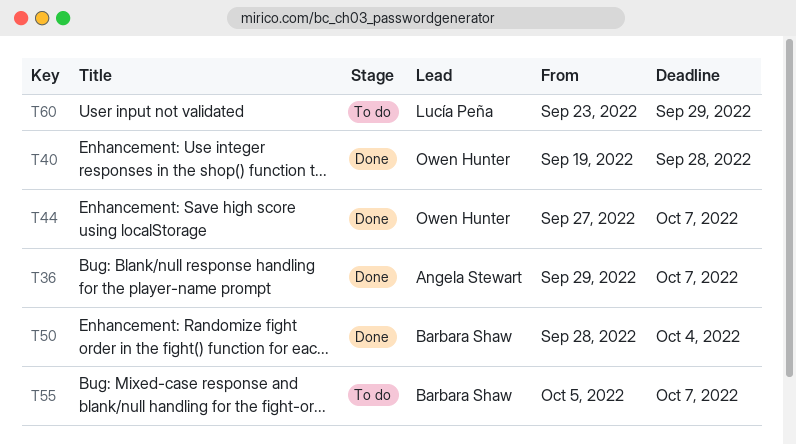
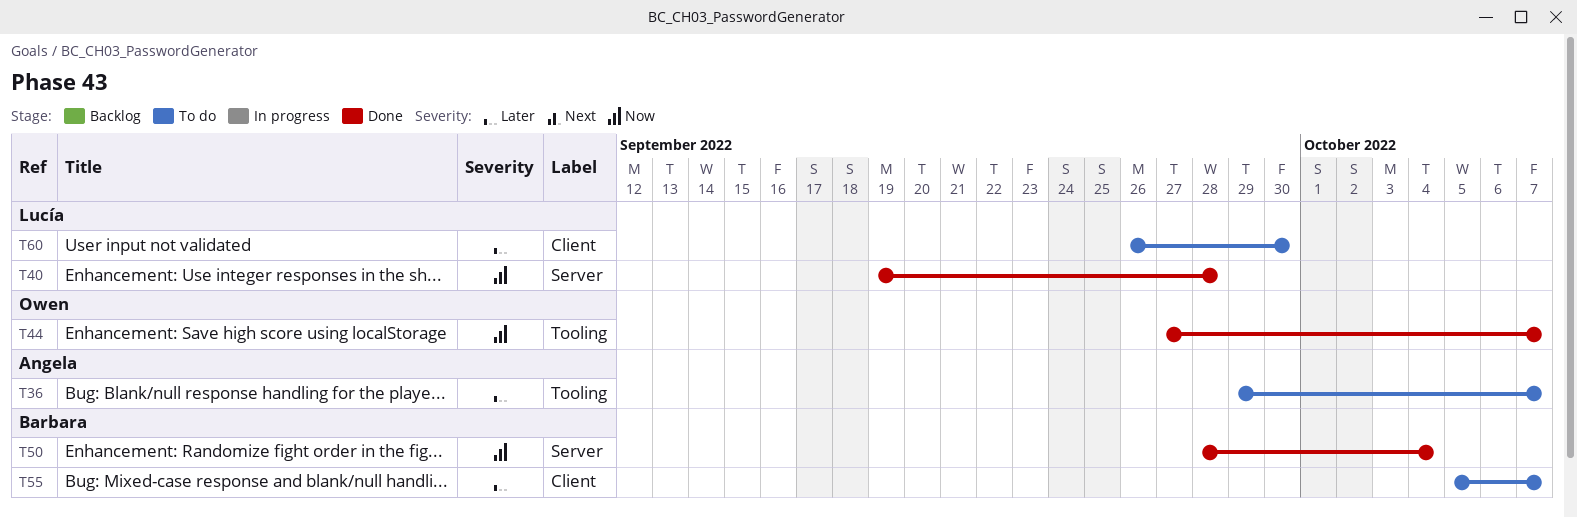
T36, status: Done -> To do
T40, owner: Owen Hunter -> Lucía Peña
T60, start: Sep 23 -> Sep 26
T60, due: Sep 29 -> Sep 30

